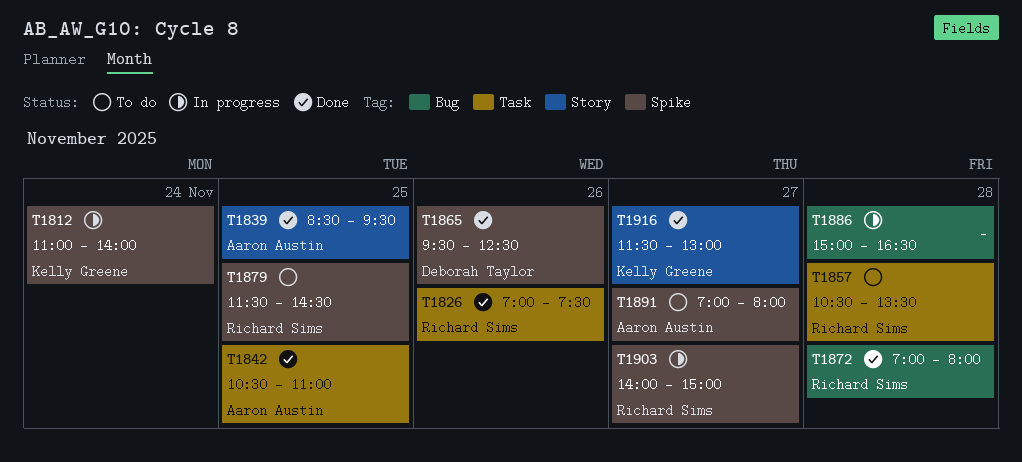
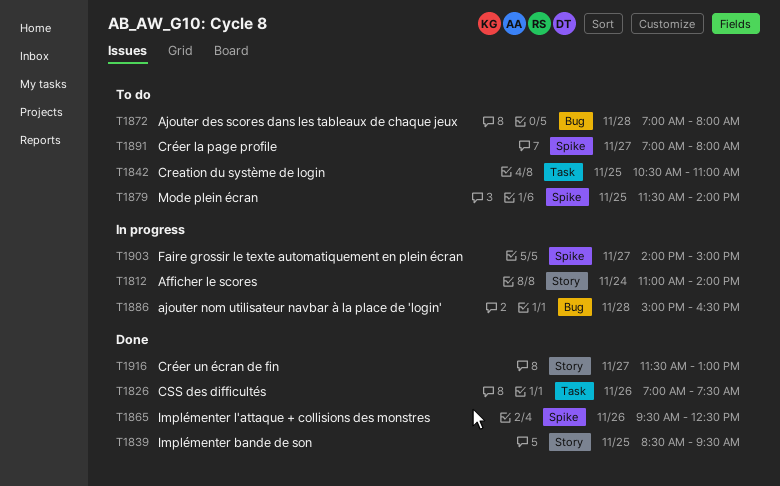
T1812, label: Spike -> Story
T1842, status: Done -> To do
T1857: present -> none
T1872, status: Done -> To do
T1879, ends: 14:30 -> 14:00

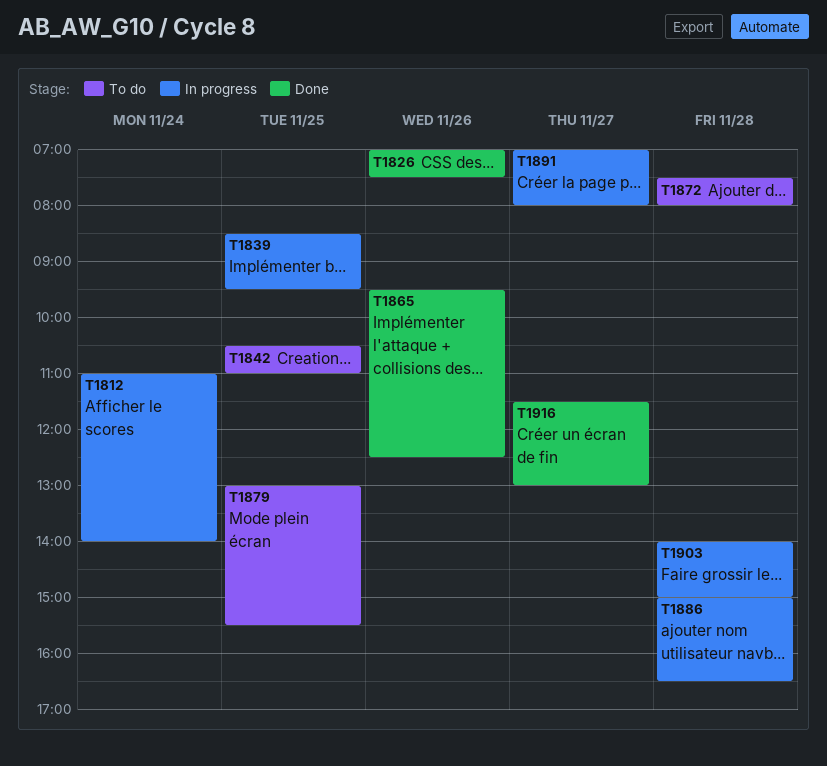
T1839, status: Done -> In progress
T1872, begins: 07:00 -> 07:30
T1879, begins: 11:30 -> 13:00
T1879, ends: 14:00 -> 15:30
T1891, status: To do -> In progress
T1903, day: Nov 27 -> Nov 28

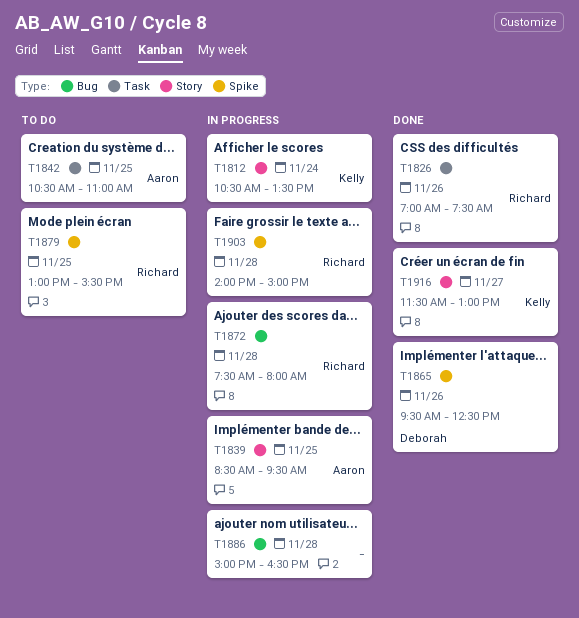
T1812, begins: 11:00 -> 10:30
T1812, ends: 14:00 -> 13:30
T1872, status: To do -> In progress
T1891: present -> none

